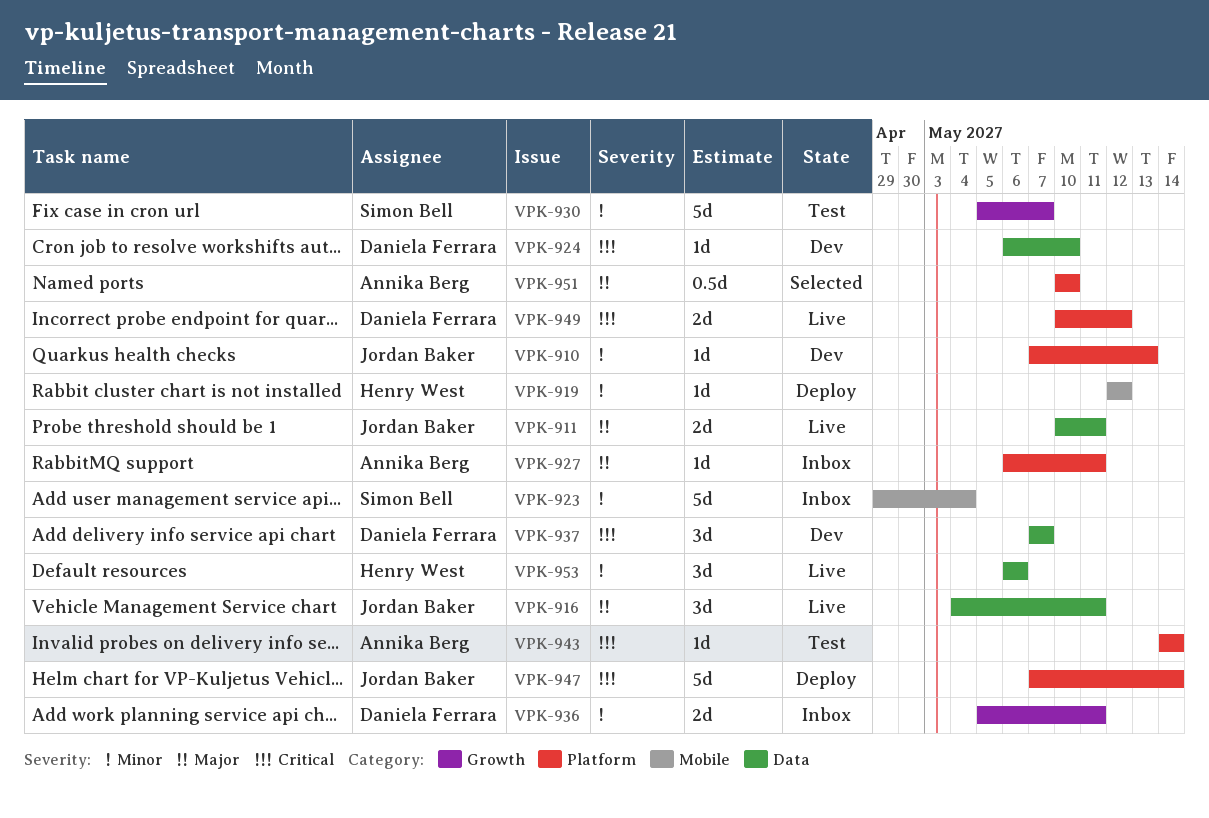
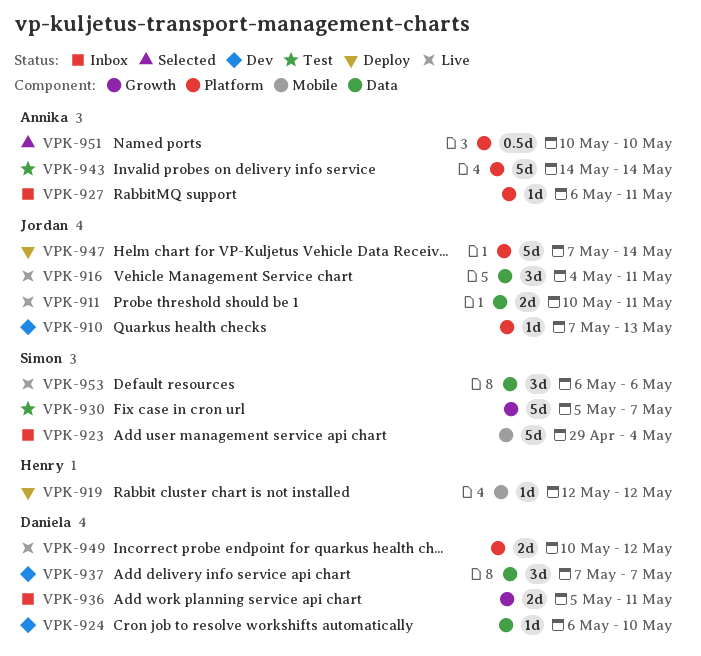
VPK-943, estimate: 1d -> 5d
VPK-953, owner: Henry West -> Simon Bell

